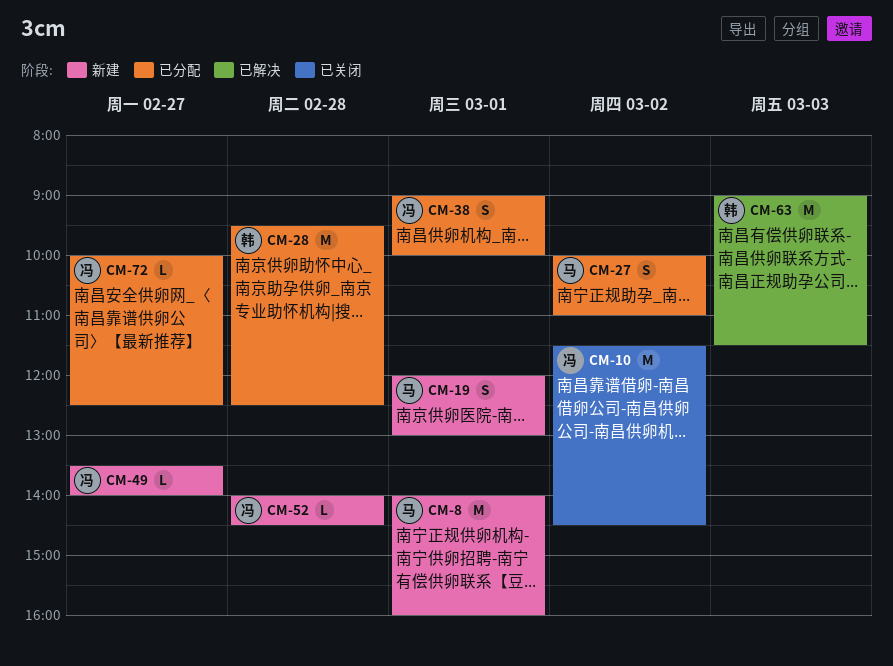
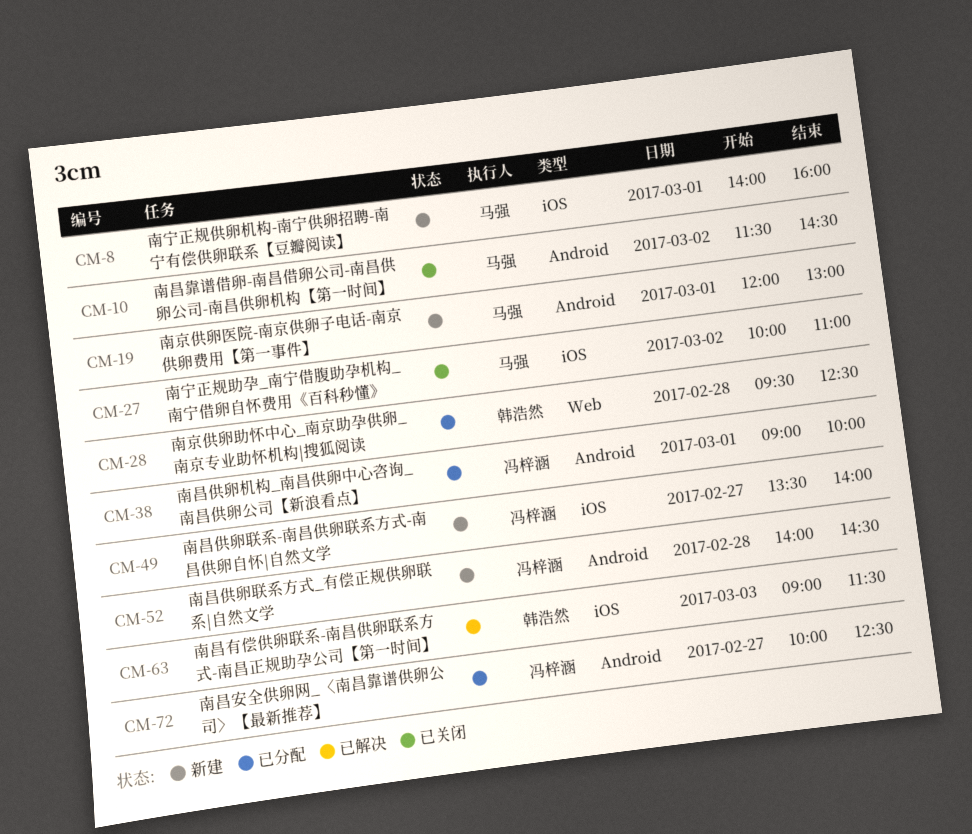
CM-10, owner: 冯梓涵 -> 马强
CM-27, status: 已分配 -> 已关闭

